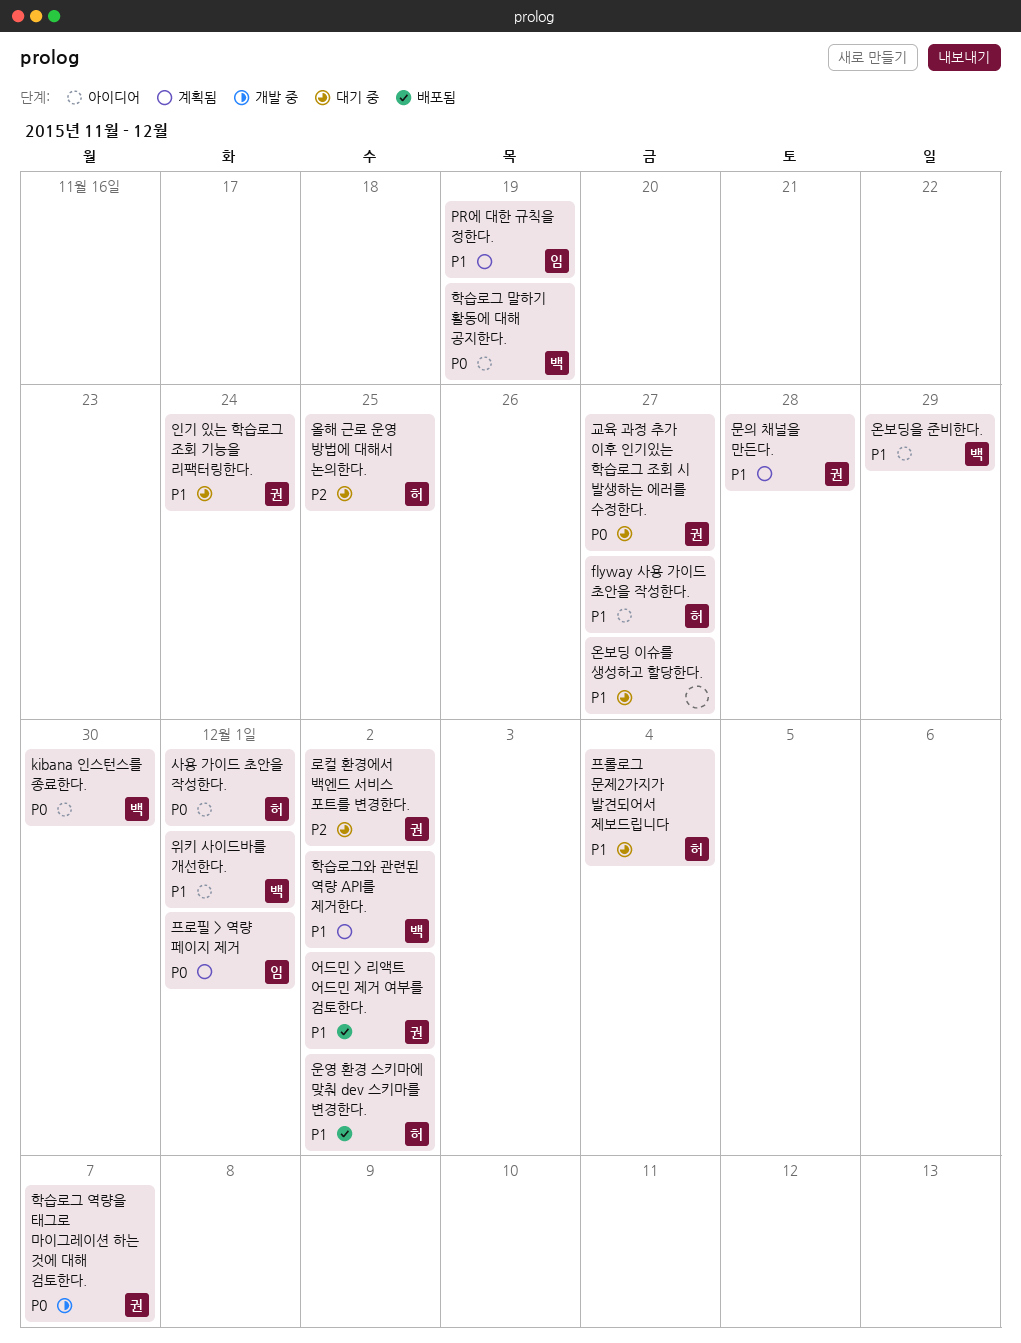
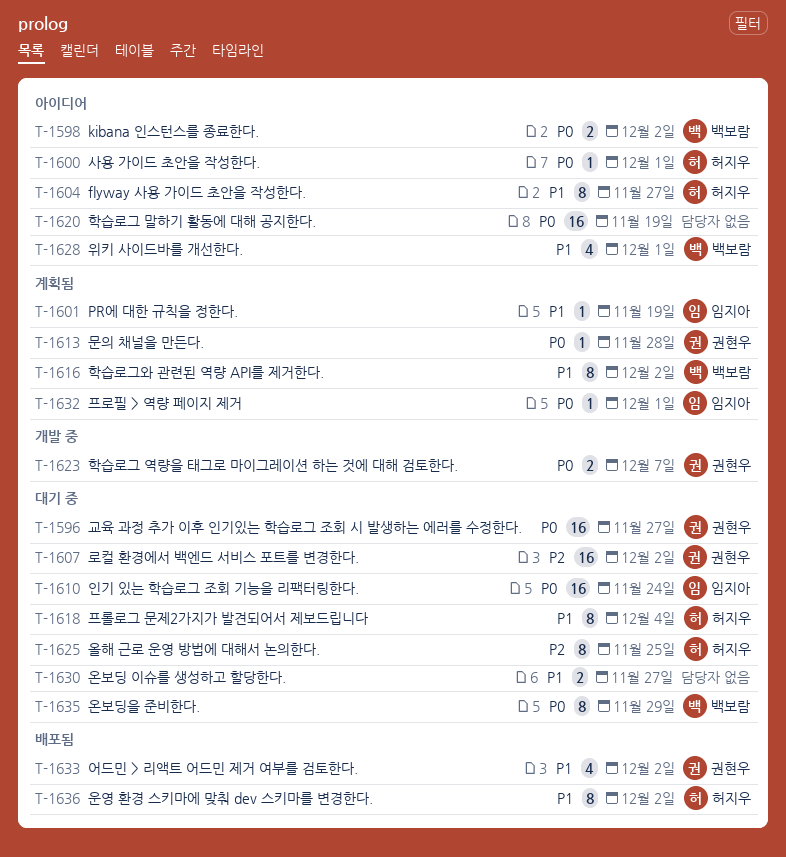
kibana 인스턴스를 종료한다., due: Nov 30 -> Dec 2
문의 채널을 만든다., priority: P1 -> P0
온보딩을 준비한다., status: 아이디어 -> 대기 중
온보딩을 준비한다., priority: P1 -> P0
인기 있는 학습로그 조회 기능을 리팩터링한다., owner: 권현우 -> 임지아
인기 있는 학습로그 조회 기능을 리팩터링한다., priority: P1 -> P0
학습로그 말하기 활동에 대해 공지한다., owner: 백보람 -> none

